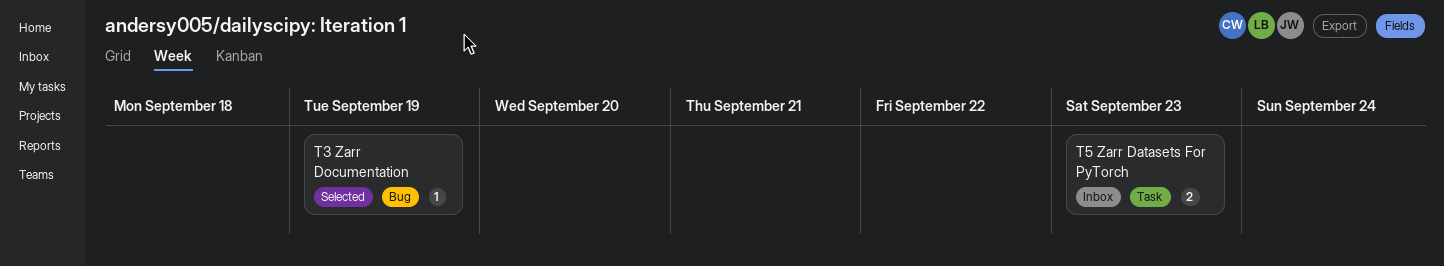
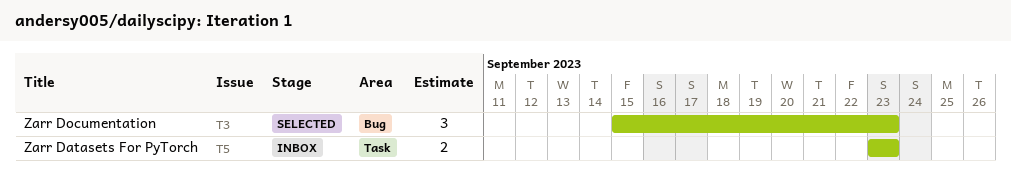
T3, estimate: 1 -> 3
T3, due: Sep 19 -> Sep 23

